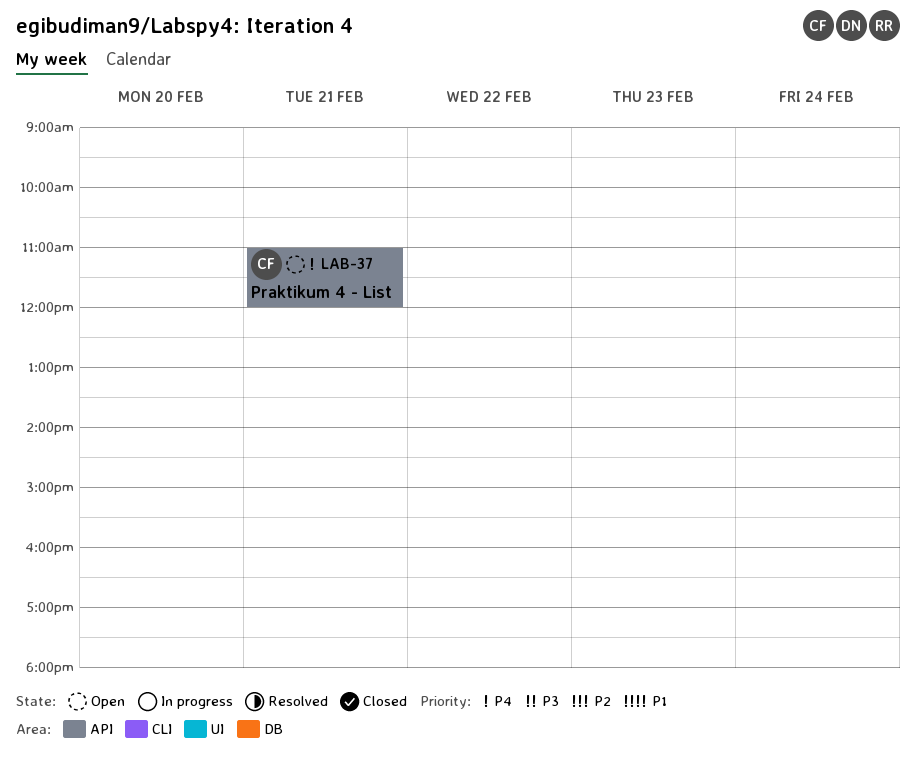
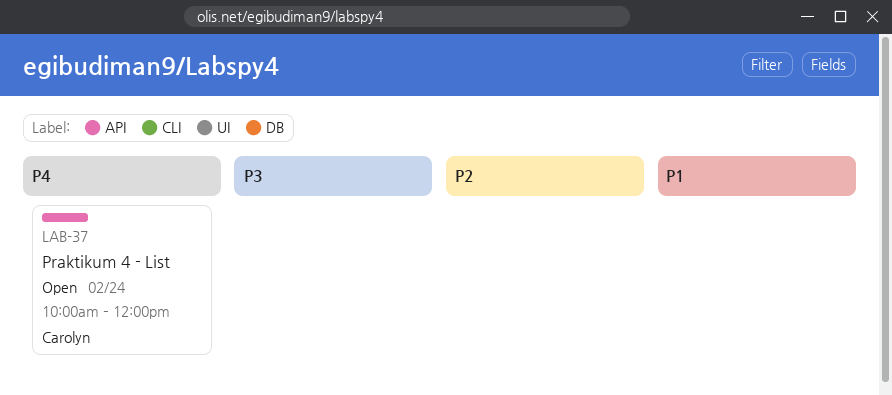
LAB-37, day: Feb 21 -> Feb 24
LAB-37, begins: 11:00 -> 10:00

